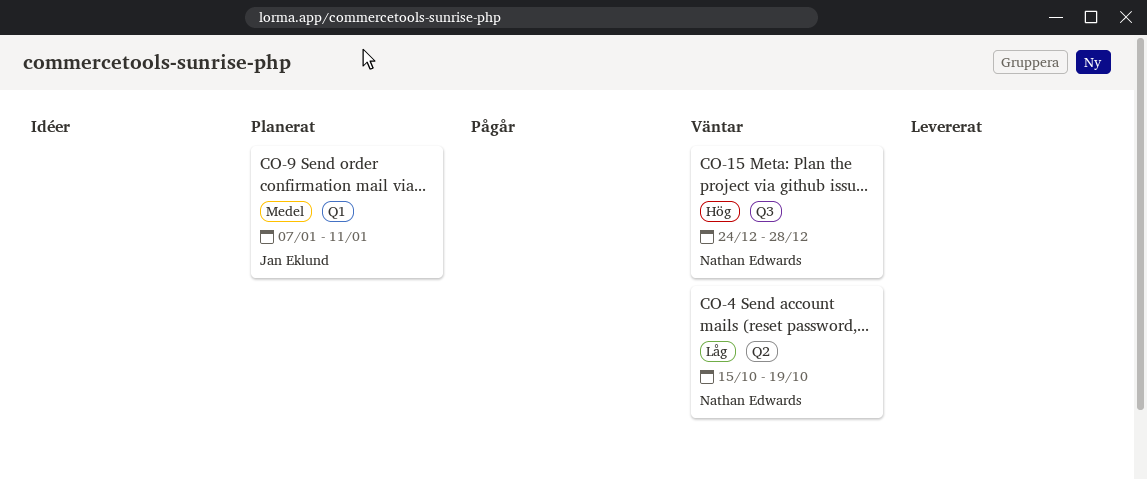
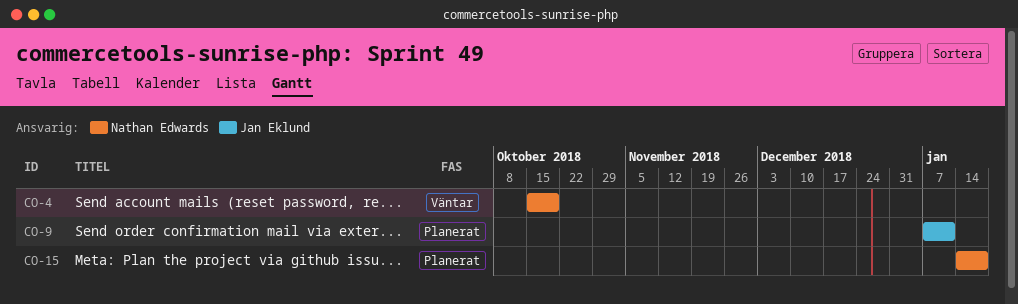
CO-15, status: Väntar -> Planerat
CO-15, start: Dec 24 -> Jan 14
CO-15, due: Dec 28 -> Jan 18

